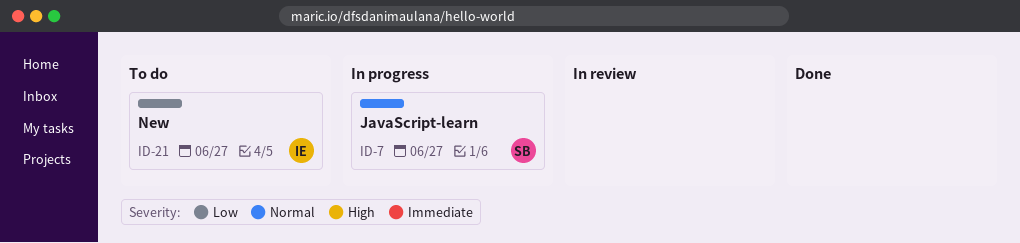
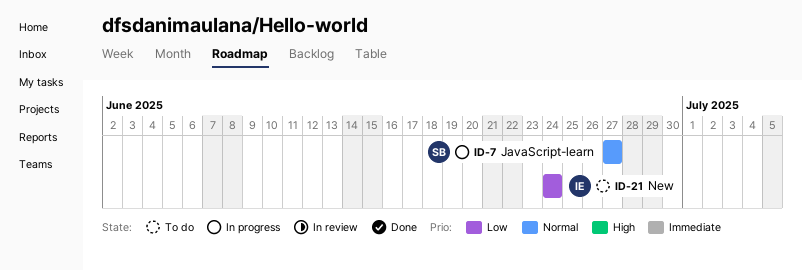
ID-21, due: Jun 27 -> Jun 24

